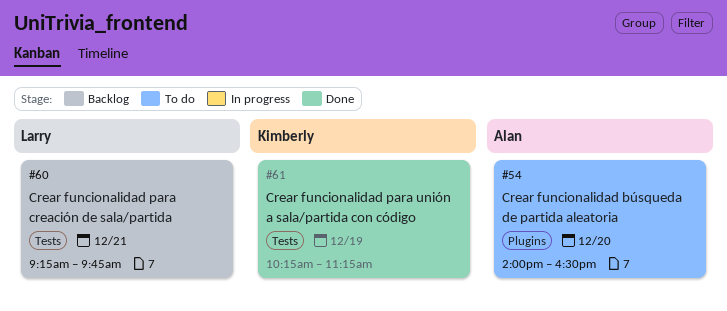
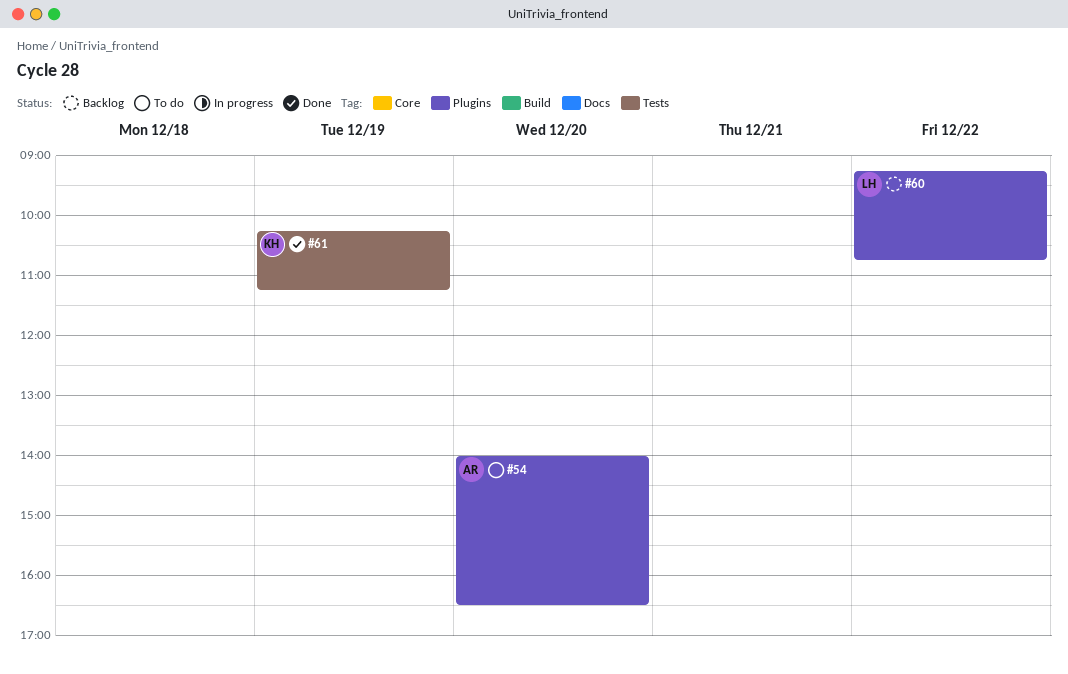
#60, label: Tests -> Plugins
#60, day: Dec 21 -> Dec 22
#60, ends: 09:45 -> 10:45

